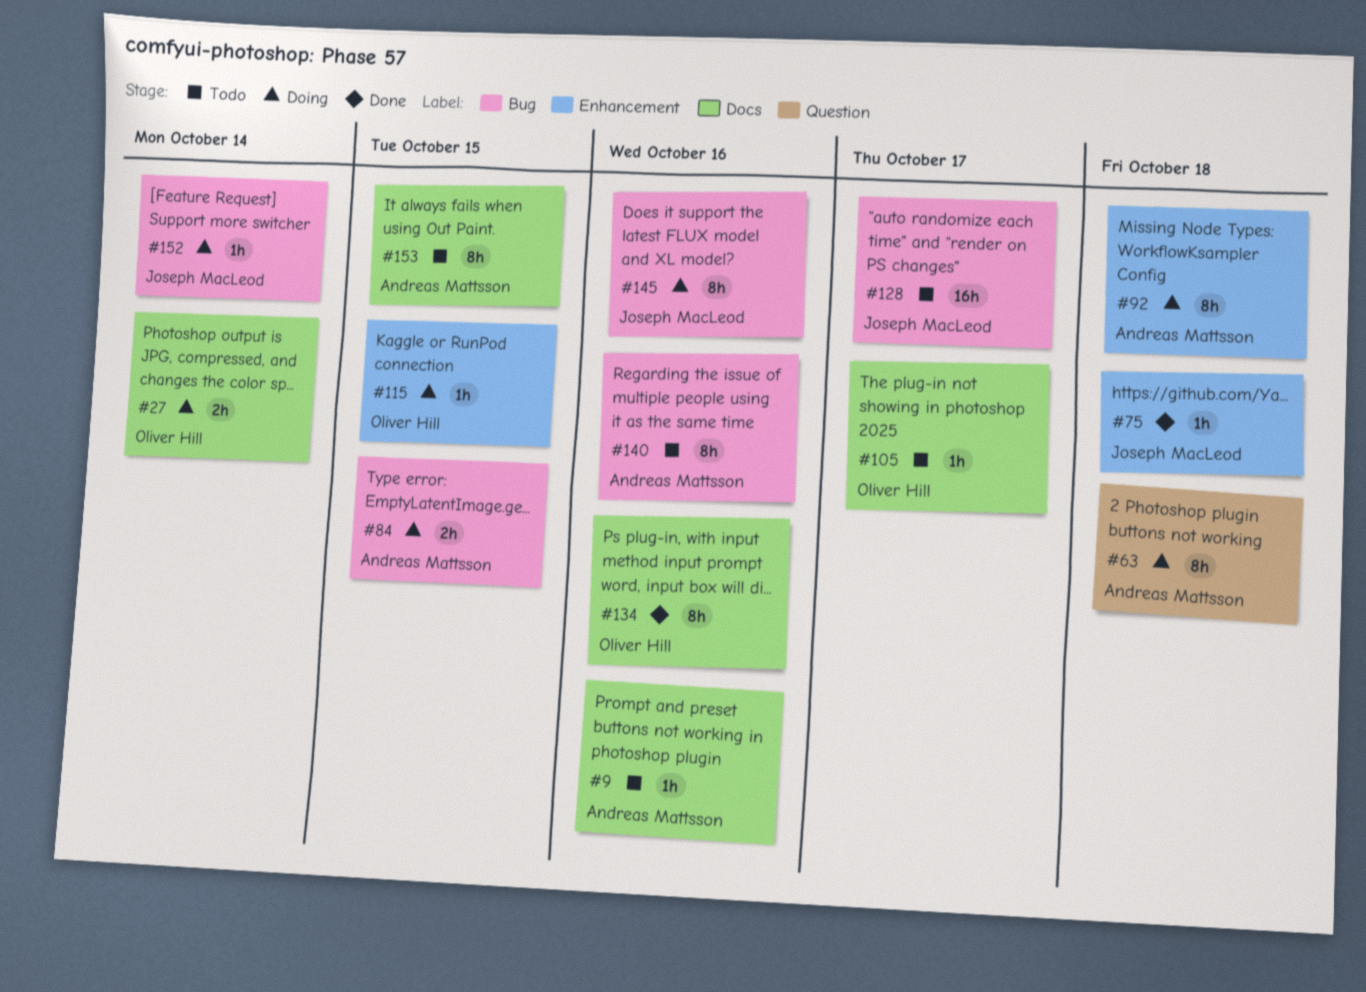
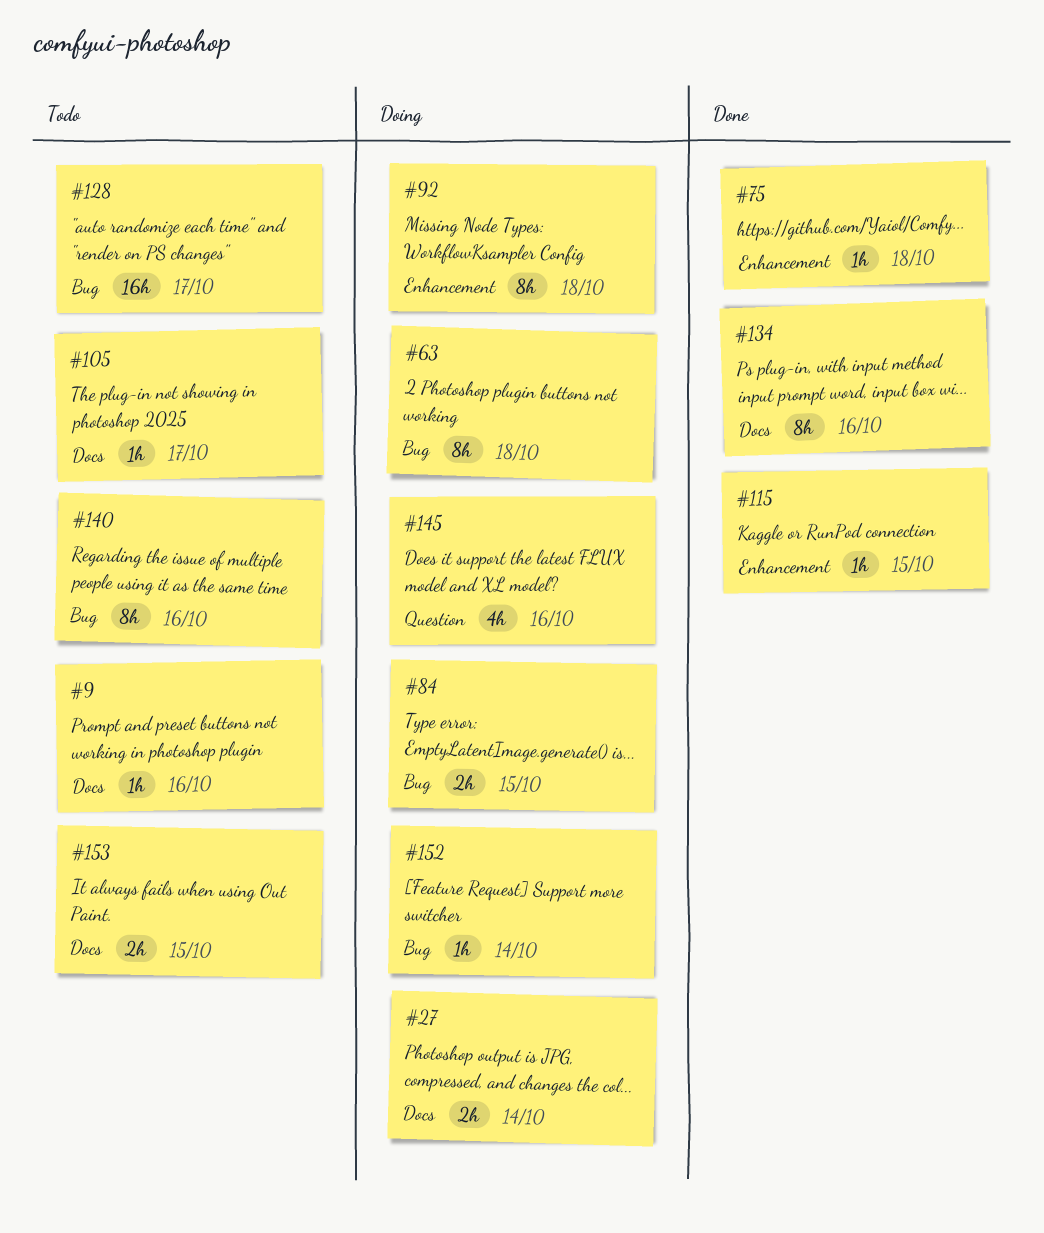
#63, label: Question -> Bug
#115, status: Doing -> Done
#145, label: Bug -> Question
#145, estimate: 8h -> 4h
#153, estimate: 8h -> 2h

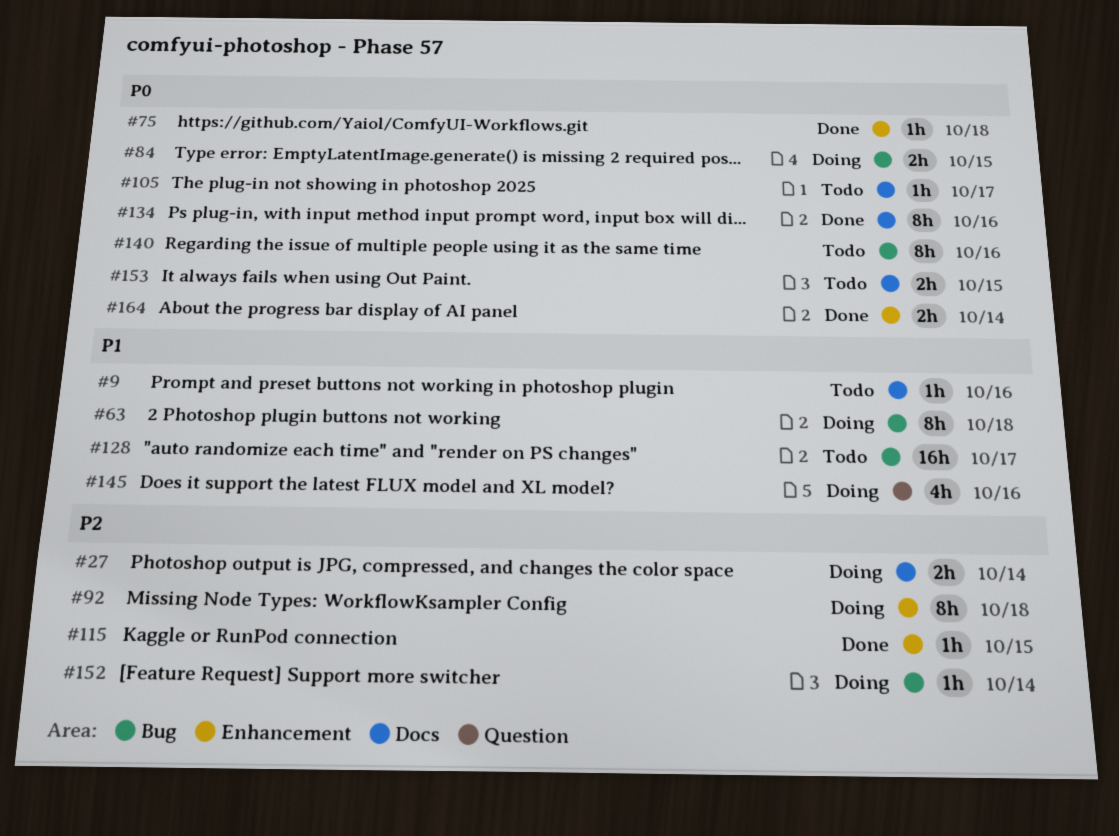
#164: none -> present

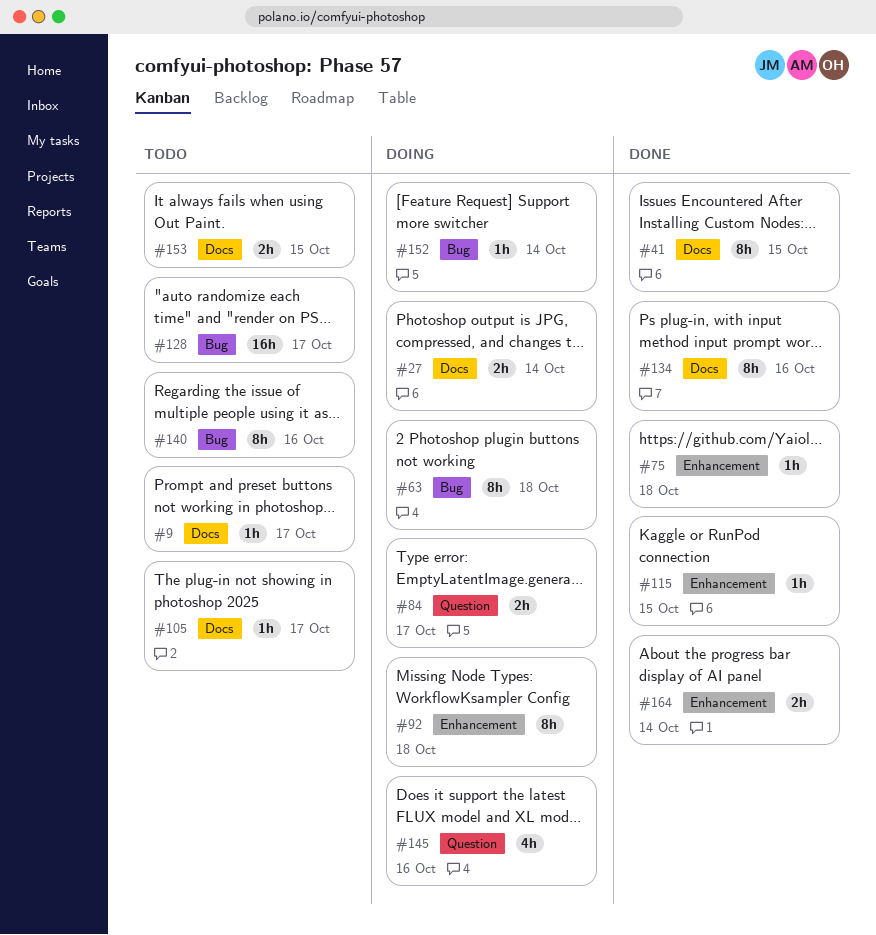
#9, due: Oct 16 -> Oct 17
#41: none -> present
#84, label: Bug -> Question
#84, due: Oct 15 -> Oct 17

